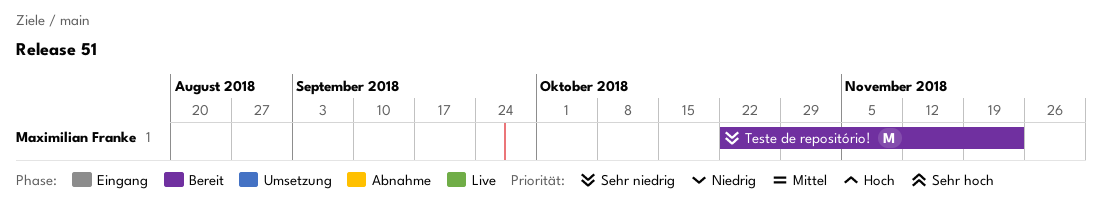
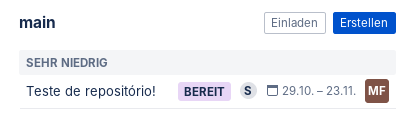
Teste de repositório!, estimate: M -> S
Teste de repositório!, start: Oct 22 -> Oct 29

